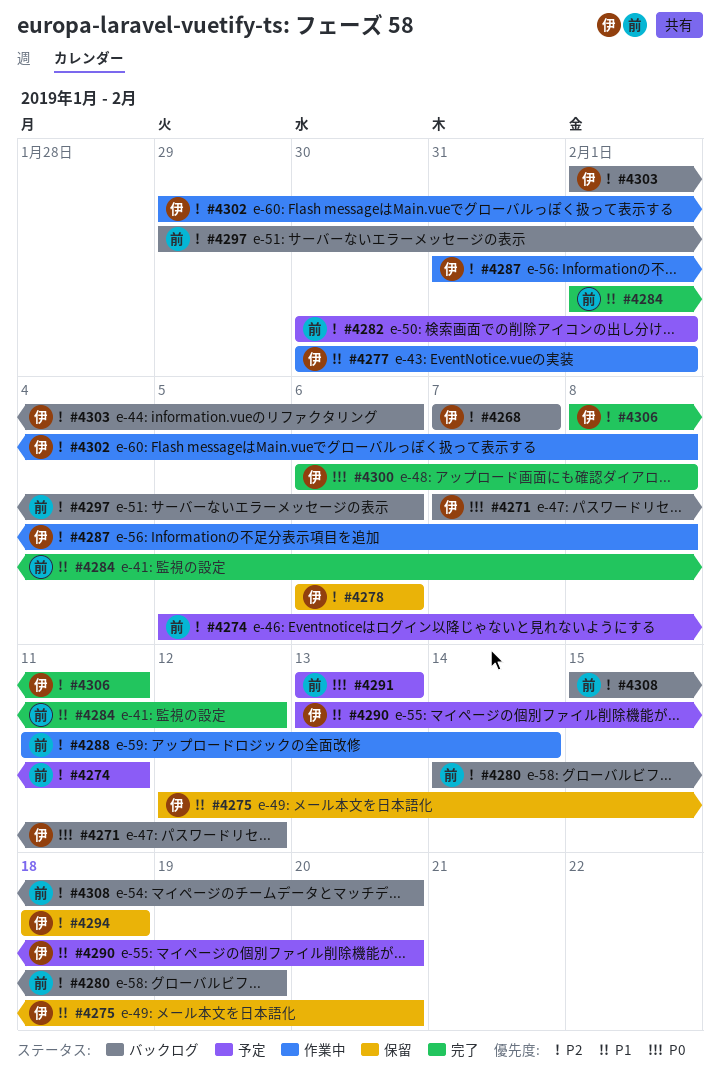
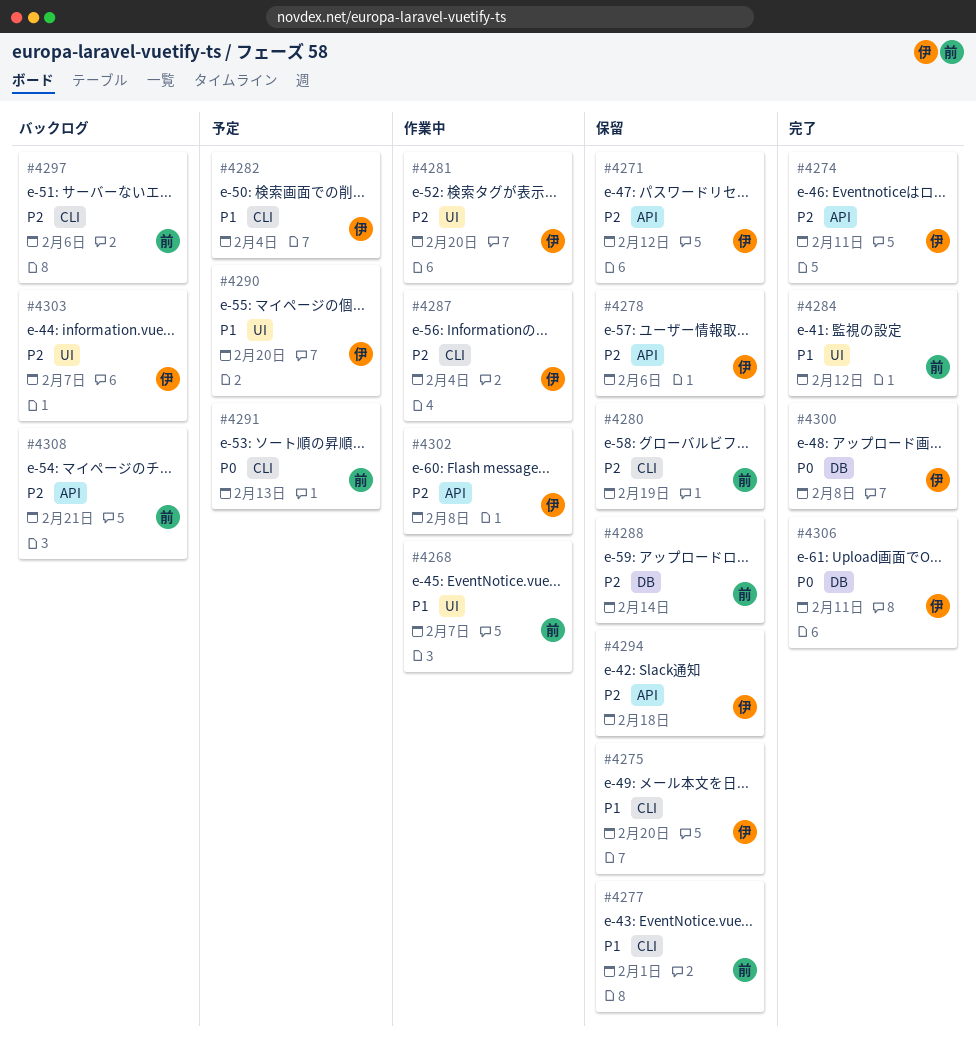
#4268, status: バックログ -> 作業中
#4268, owner: 伊 -> 前
#4268, priority: P2 -> P1
#4271, status: バックログ -> 保留
#4271, priority: P0 -> P2
#4274, status: 予定 -> 完了
#4274, owner: 前 -> 伊
#4277, status: 作業中 -> 保留
#4277, owner: 伊 -> 前
#4280, status: バックログ -> 保留
#4281: none -> present
#4282, owner: 前 -> 伊
#4282, priority: P2 -> P1
#4282, due: Feb 1 -> Feb 4
#4287, due: Feb 8 -> Feb 4
#4288, status: 作業中 -> 保留
#4303, due: Feb 6 -> Feb 7
#4306, priority: P2 -> P0
#4308, due: Feb 20 -> Feb 21

